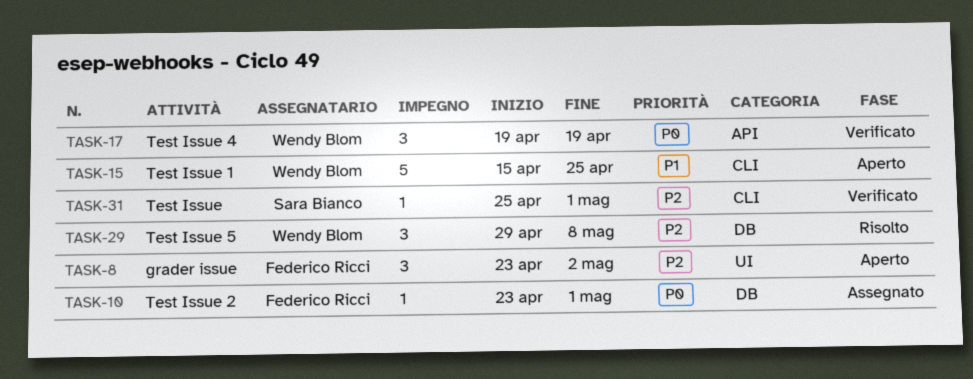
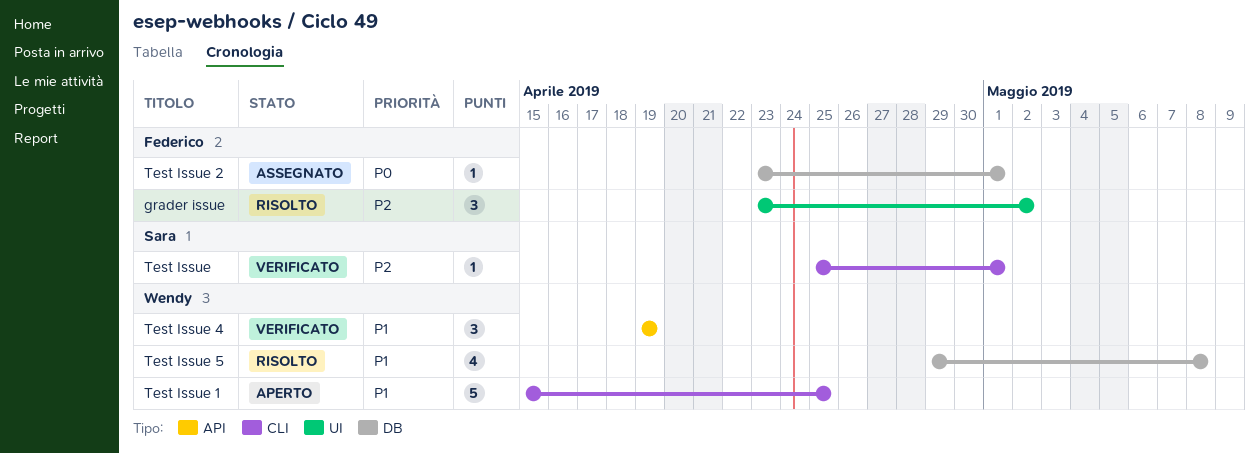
grader issue, status: Aperto -> Risolto
Test Issue 4, priority: P0 -> P1
Test Issue 5, priority: P2 -> P1
Test Issue 5, estimate: 3 -> 4

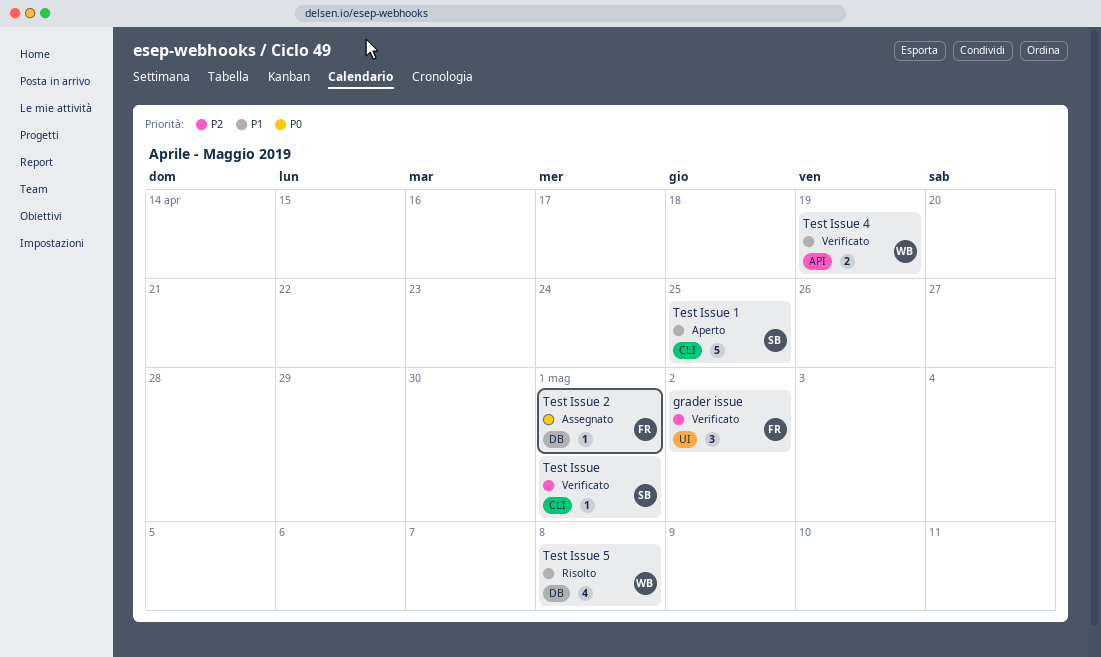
grader issue, status: Risolto -> Verificato
Test Issue 1, owner: Wendy -> Sara
Test Issue 4, estimate: 3 -> 2

